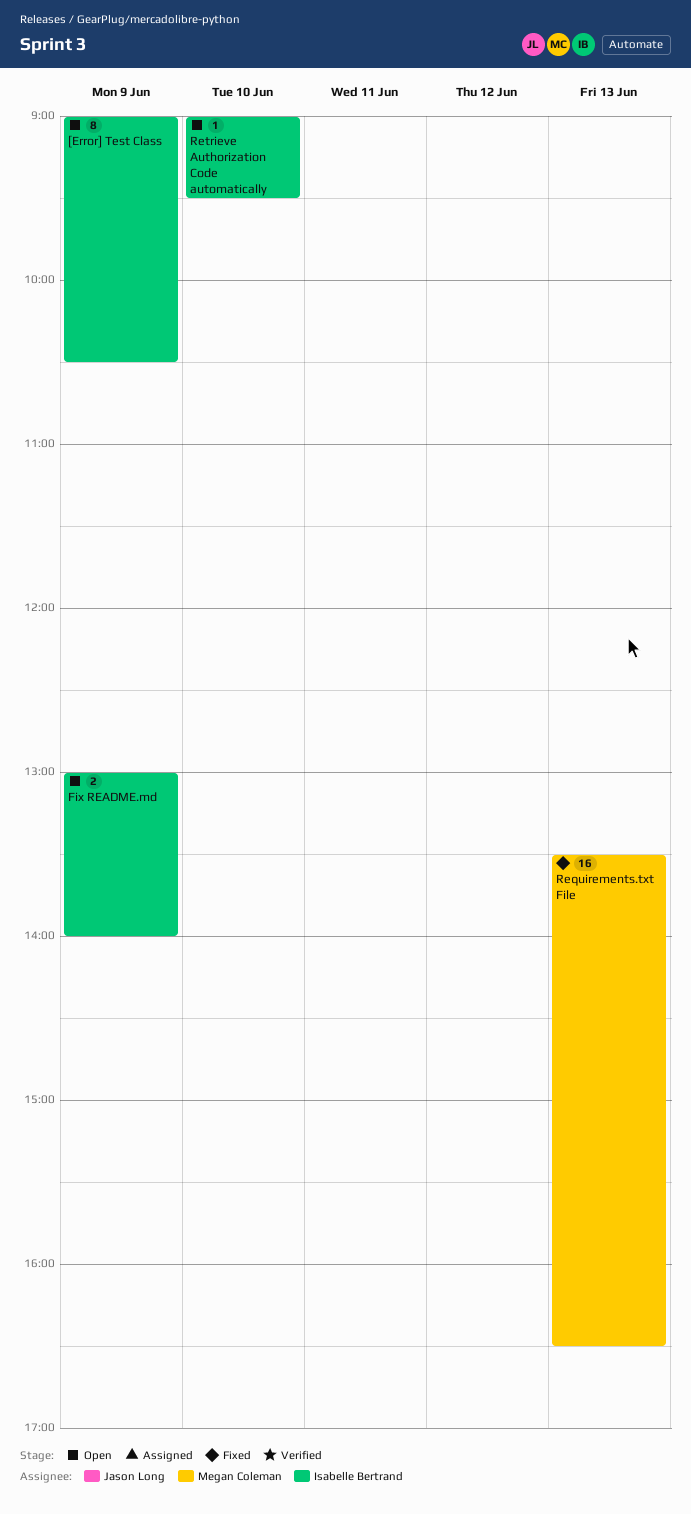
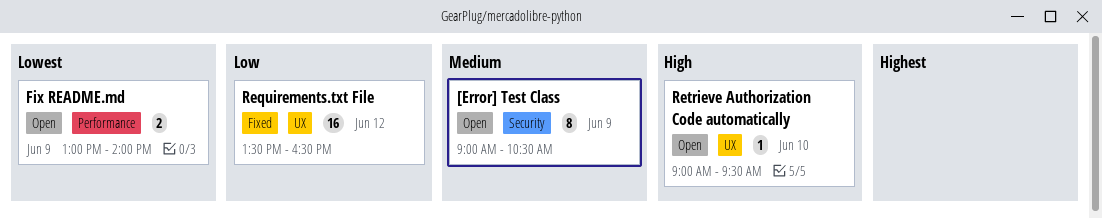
Requirements.txt File, day: Jun 13 -> Jun 12

